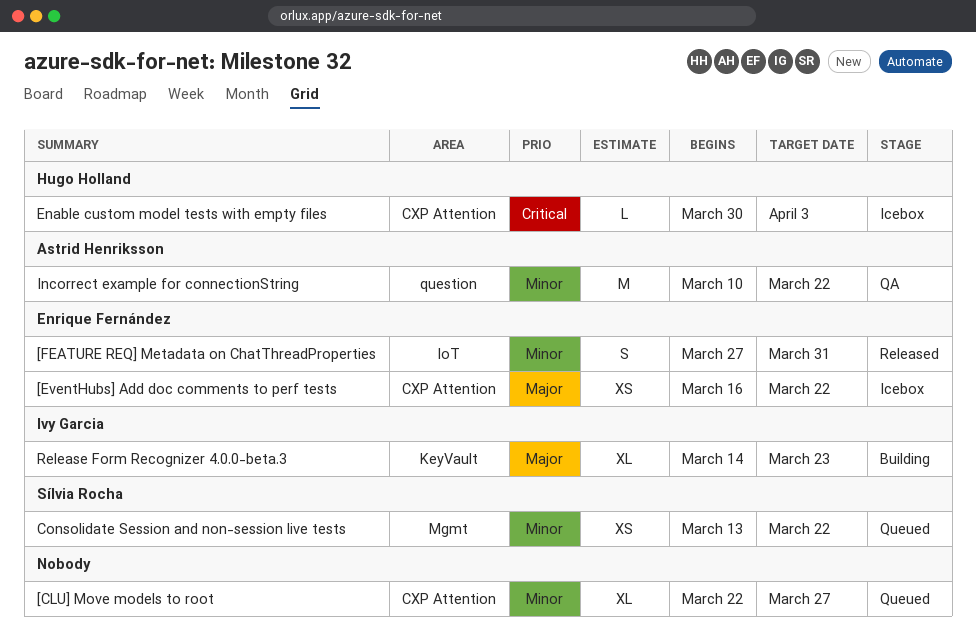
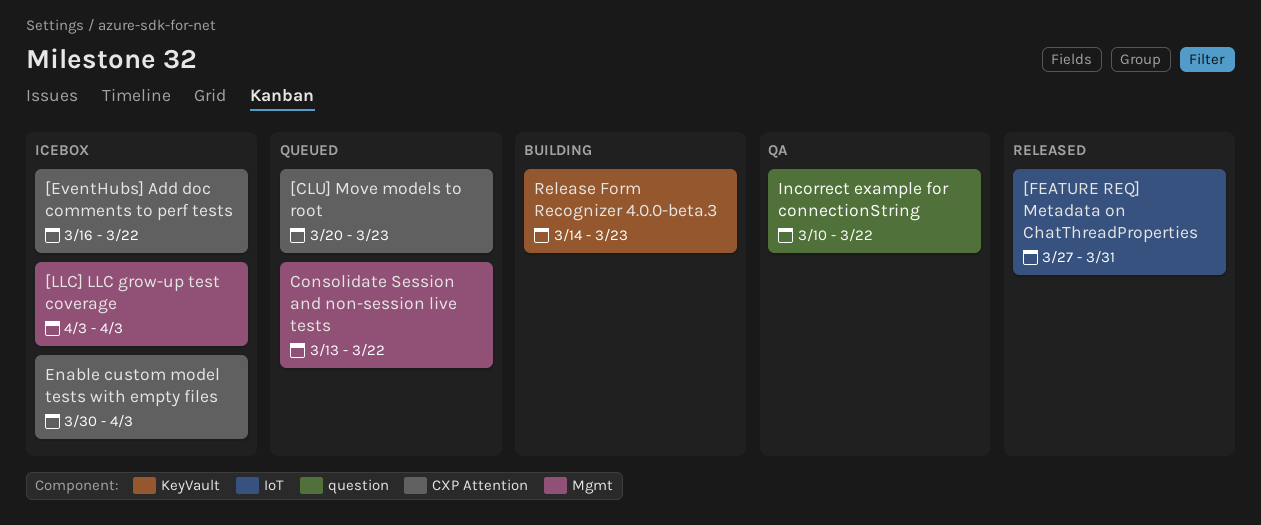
[CLU] Move models to root, start: Mar 22 -> Mar 20
[CLU] Move models to root, due: Mar 27 -> Mar 23
[LLC] LLC grow-up test coverage: none -> present

